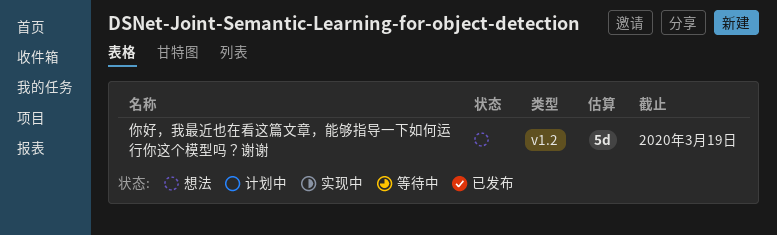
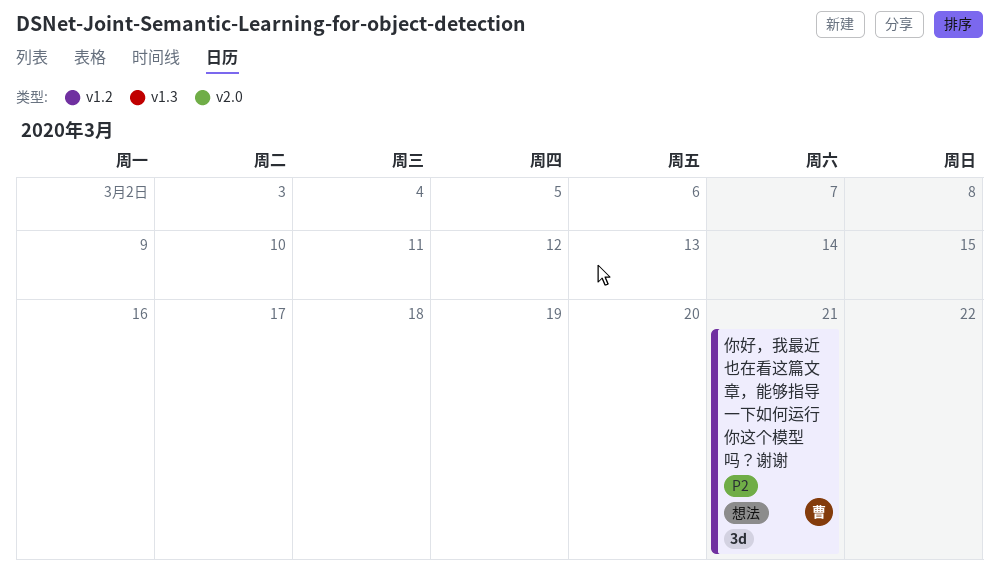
你好，我最近也在看这篇文章，能够指导一下如何运行你这个模型吗？谢谢, estimate: 5d -> 3d
你好，我最近也在看这篇文章，能够指导一下如何运行你这个模型吗？谢谢, due: Mar 19 -> Mar 21

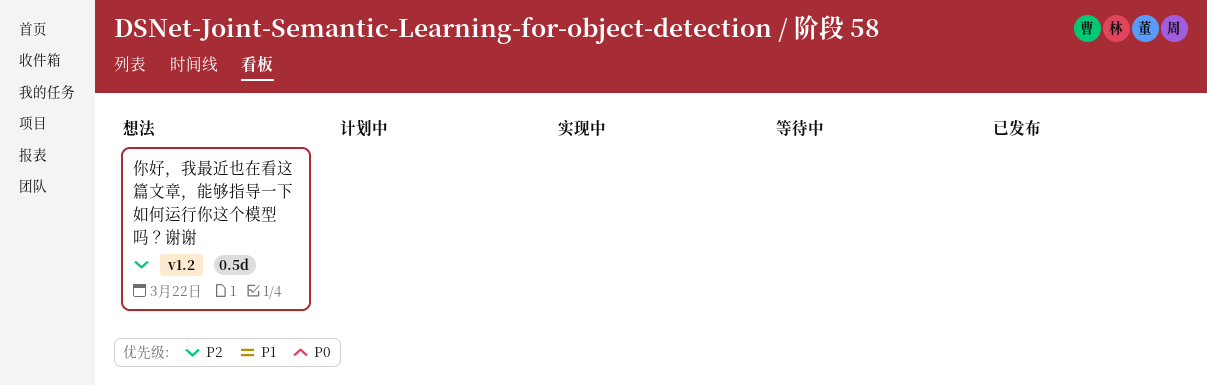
你好，我最近也在看这篇文章，能够指导一下如何运行你这个模型吗？谢谢, estimate: 3d -> 0.5d
你好，我最近也在看这篇文章，能够指导一下如何运行你这个模型吗？谢谢, due: Mar 21 -> Mar 22

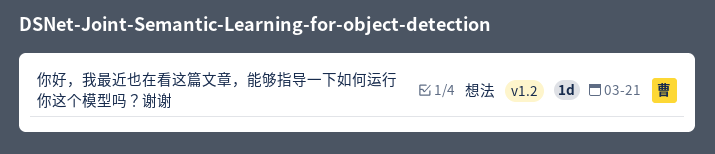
你好，我最近也在看这篇文章，能够指导一下如何运行你这个模型吗？谢谢, estimate: 0.5d -> 1d
你好，我最近也在看这篇文章，能够指导一下如何运行你这个模型吗？谢谢, due: Mar 22 -> Mar 21

